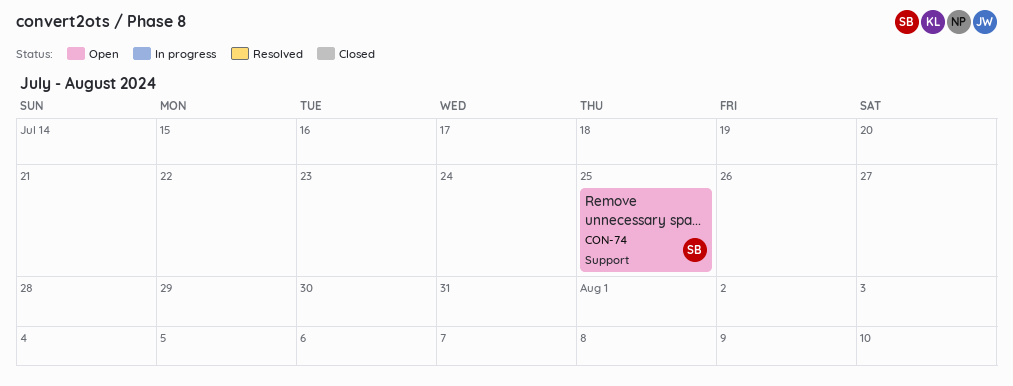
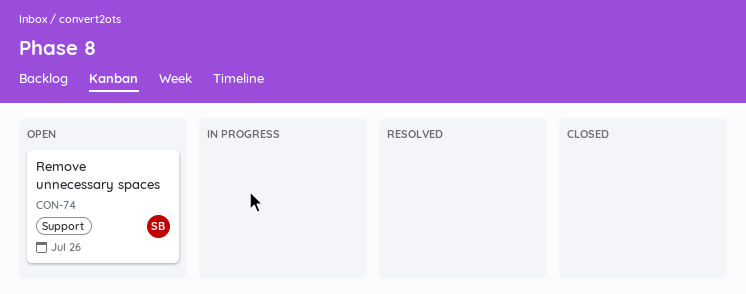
CON-74, due: Jul 25 -> Jul 26

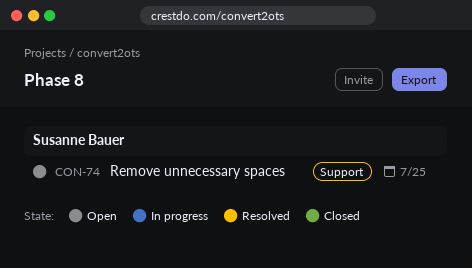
CON-74, due: Jul 26 -> Jul 25

